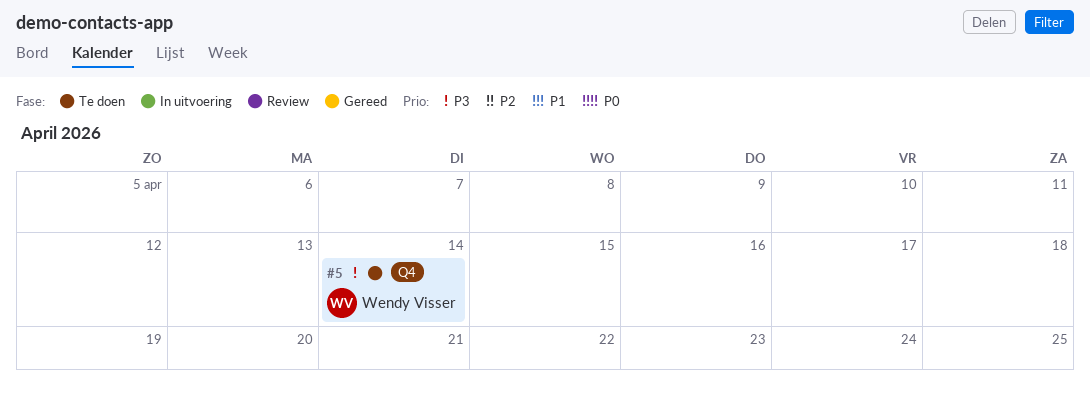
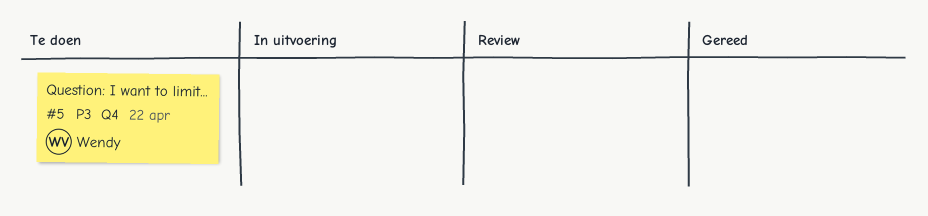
#5, due: Apr 14 -> Apr 22

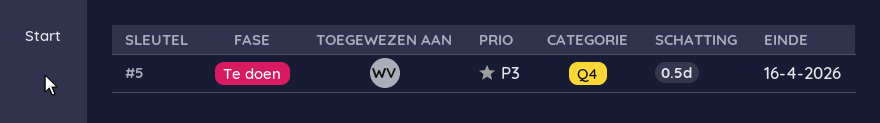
#5, due: Apr 22 -> Apr 16

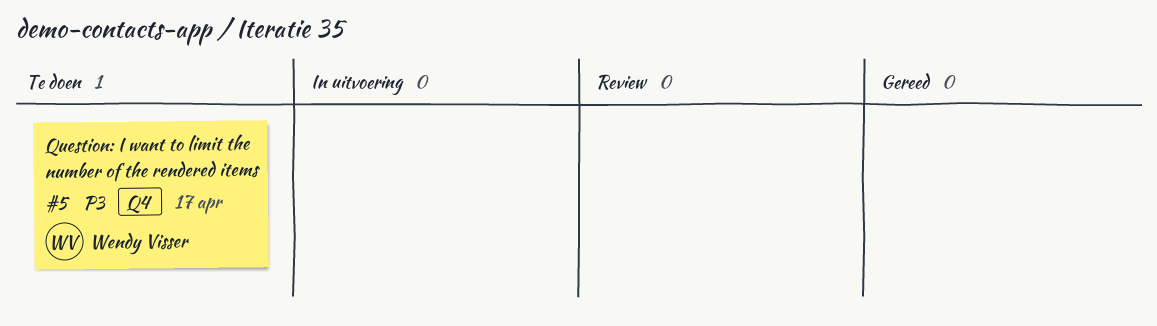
#5, due: Apr 16 -> Apr 17

